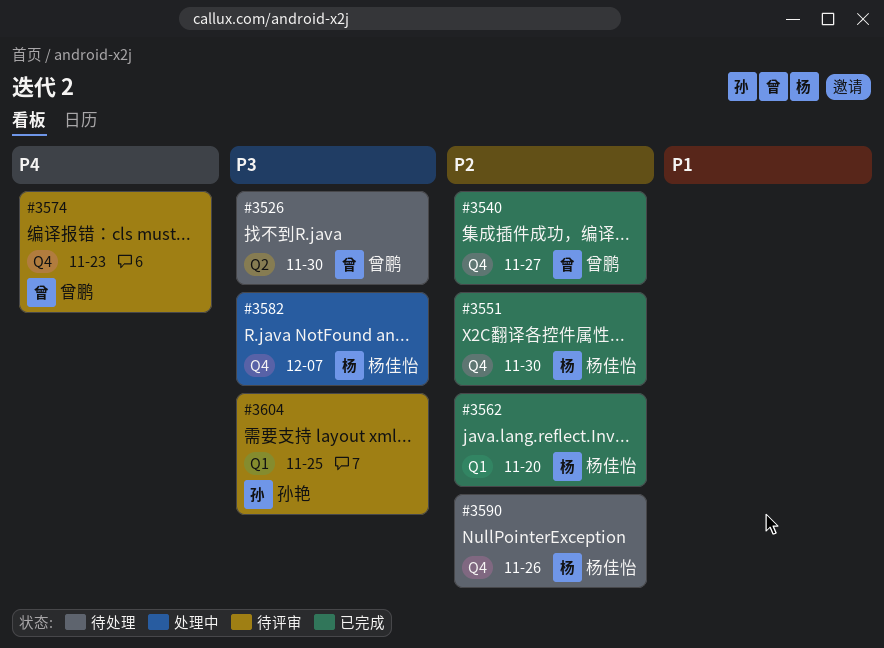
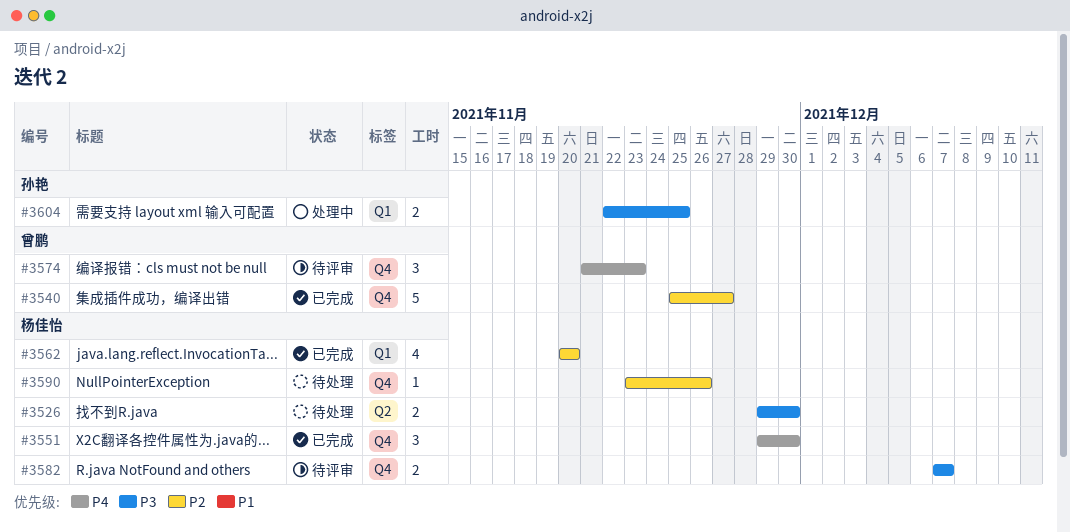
#3526, owner: 曾鹏 -> 杨佳怡
#3551, priority: P2 -> P4
#3582, status: 处理中 -> 待评审
#3604, status: 待评审 -> 处理中

